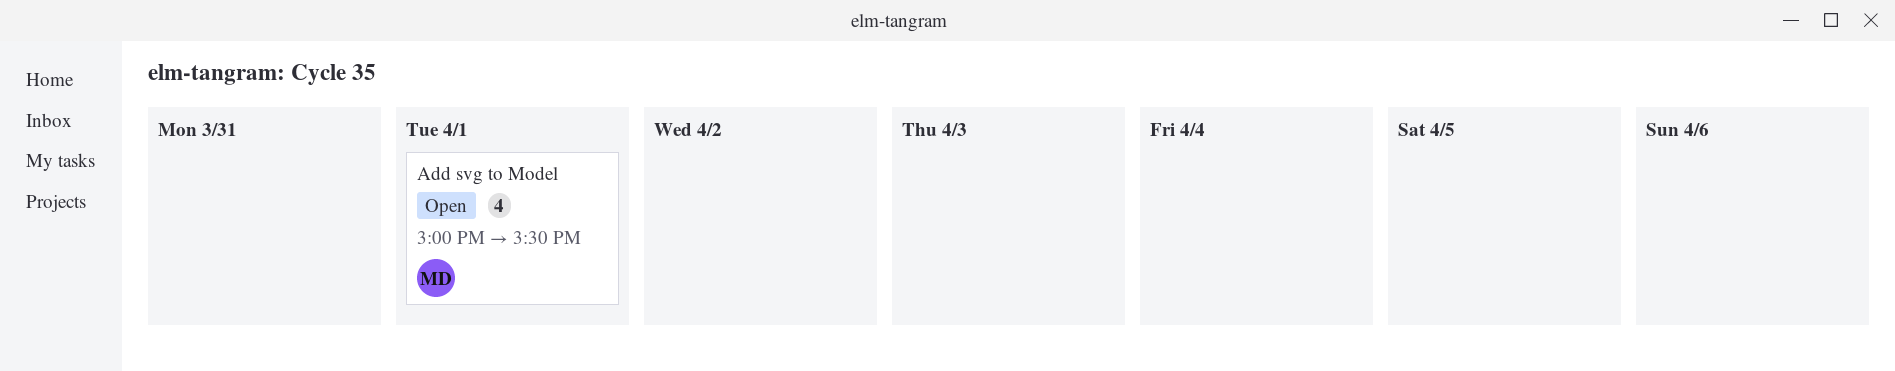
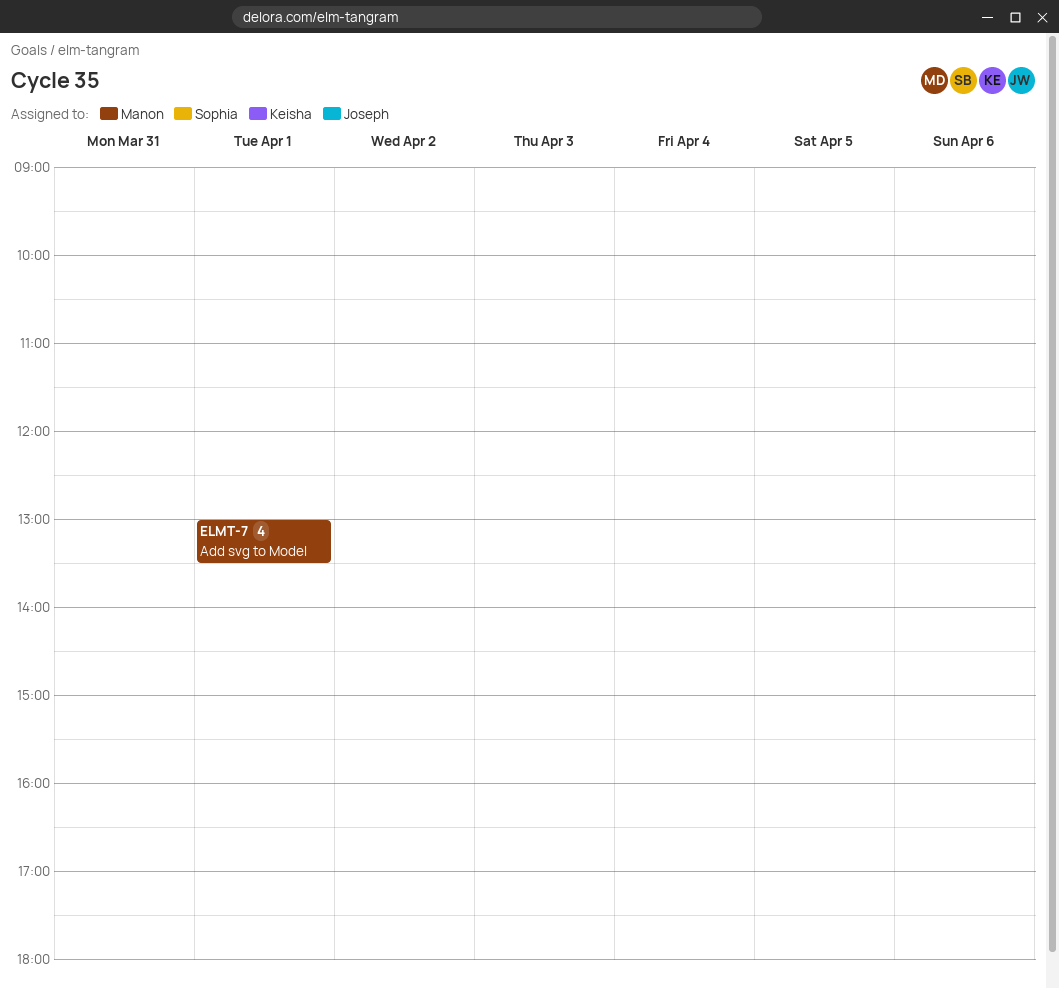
Add svg to Model, begins: 15:00 -> 13:00
Add svg to Model, ends: 15:30 -> 13:30

